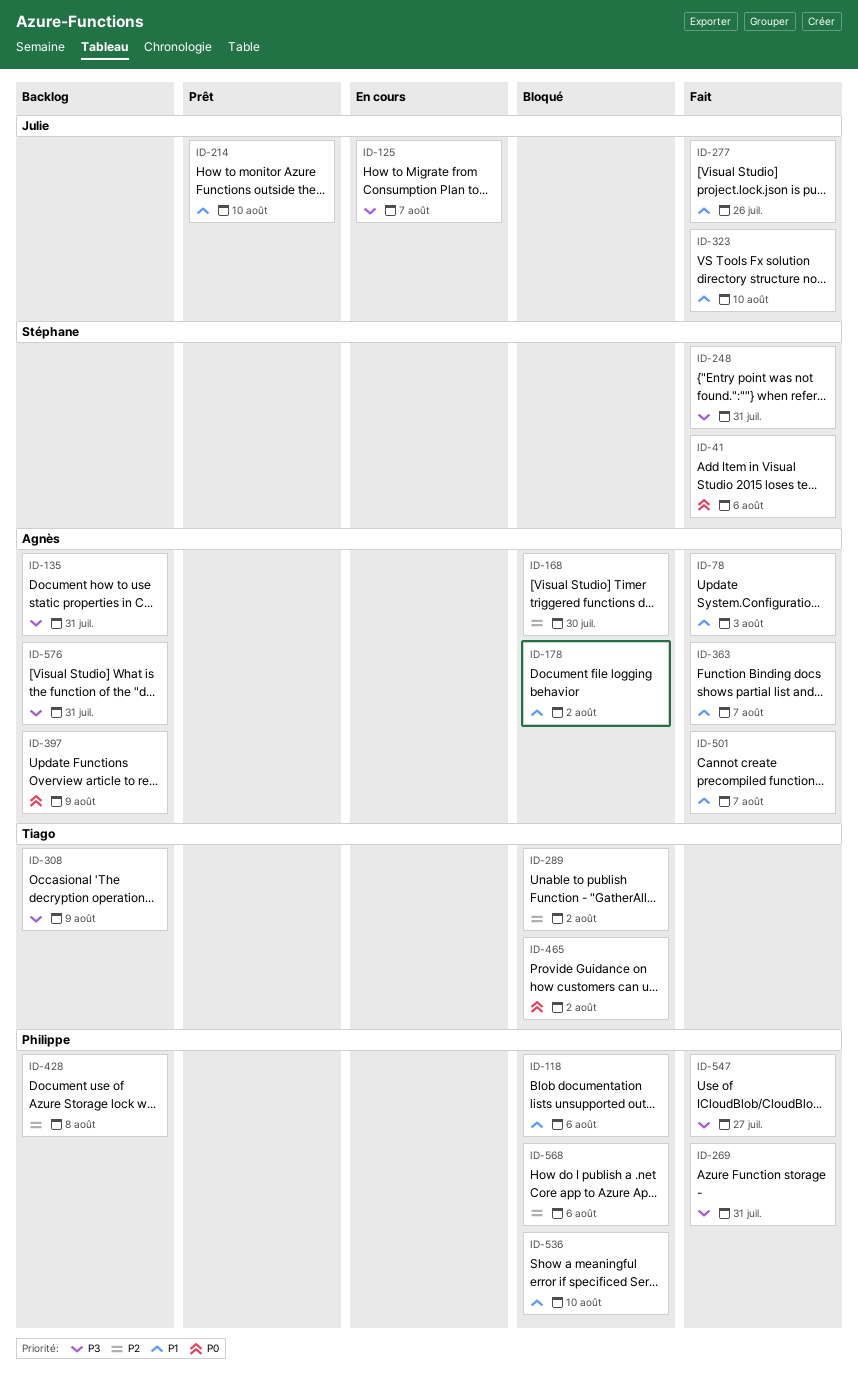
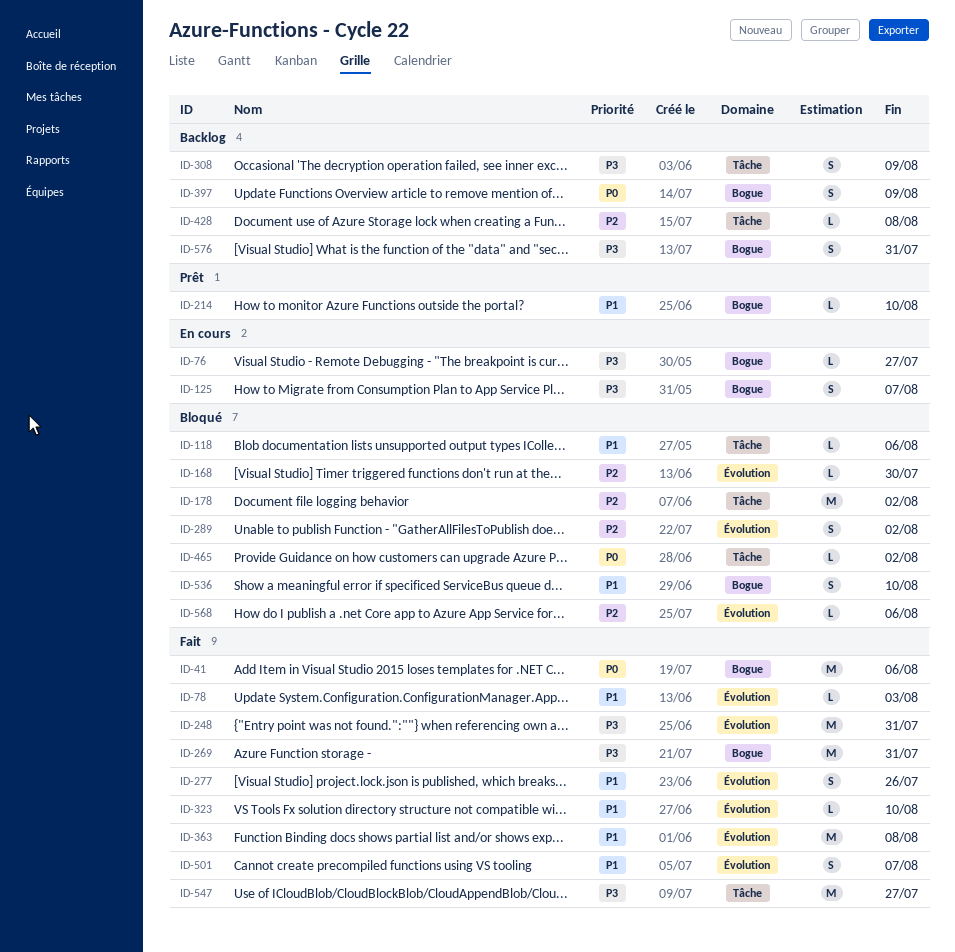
ID-76: none -> present
ID-135: present -> none
ID-178, priority: P1 -> P2
ID-363, due: Aug 7 -> Aug 8

